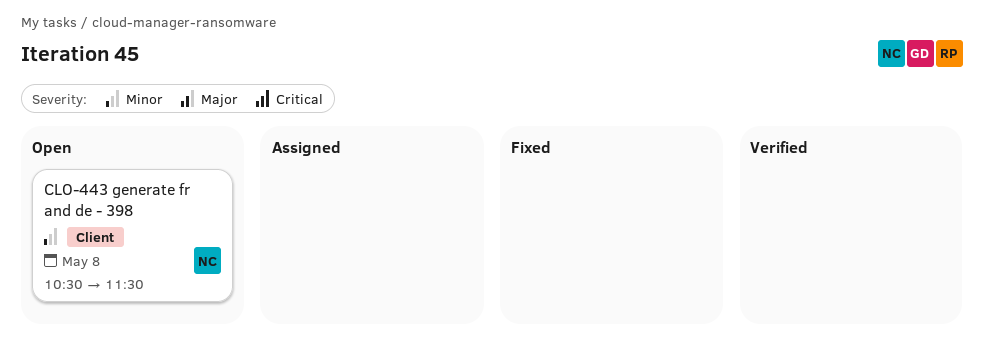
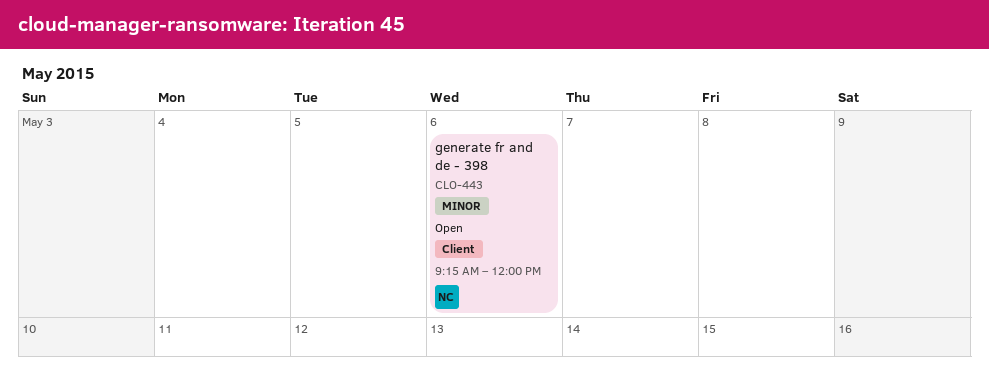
CLO-443, day: May 8 -> May 6
CLO-443, begins: 10:30 -> 09:15
CLO-443, ends: 11:30 -> 12:00

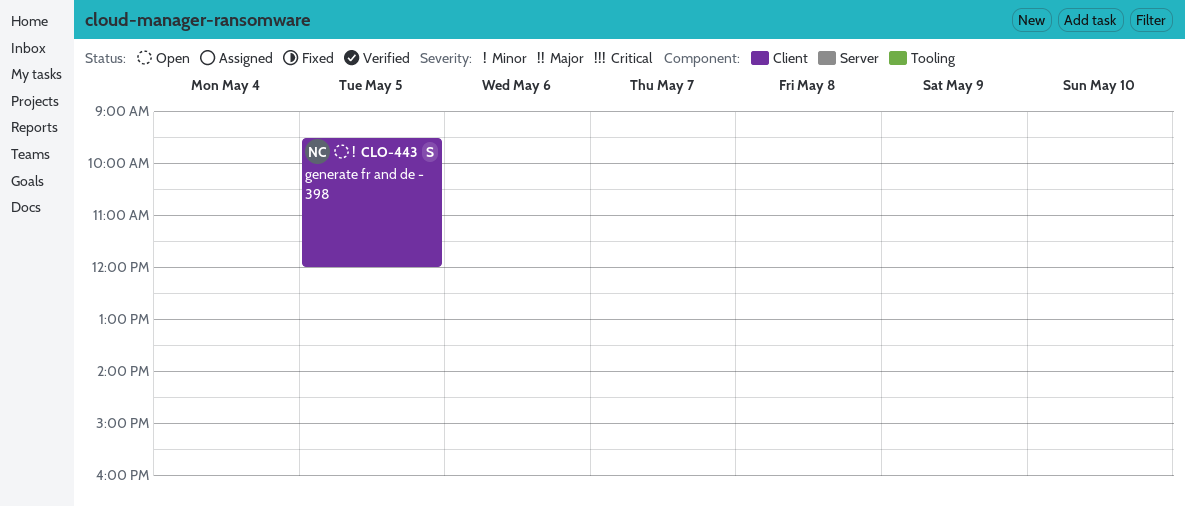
CLO-443, day: May 6 -> May 5
CLO-443, begins: 09:15 -> 09:30

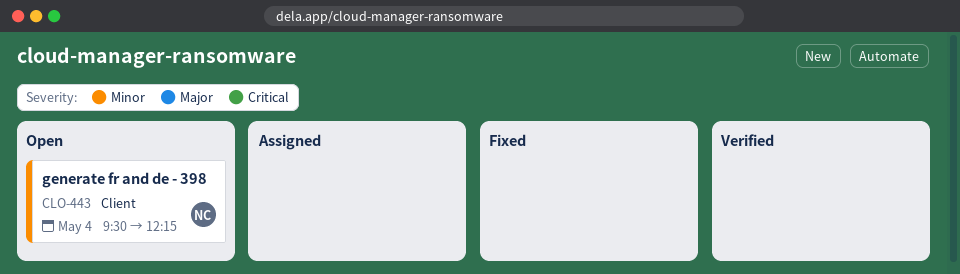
CLO-443, day: May 5 -> May 4
CLO-443, ends: 12:00 -> 12:15

